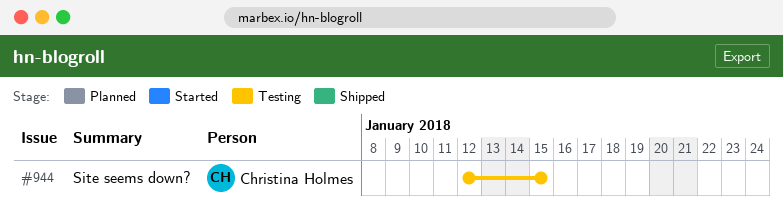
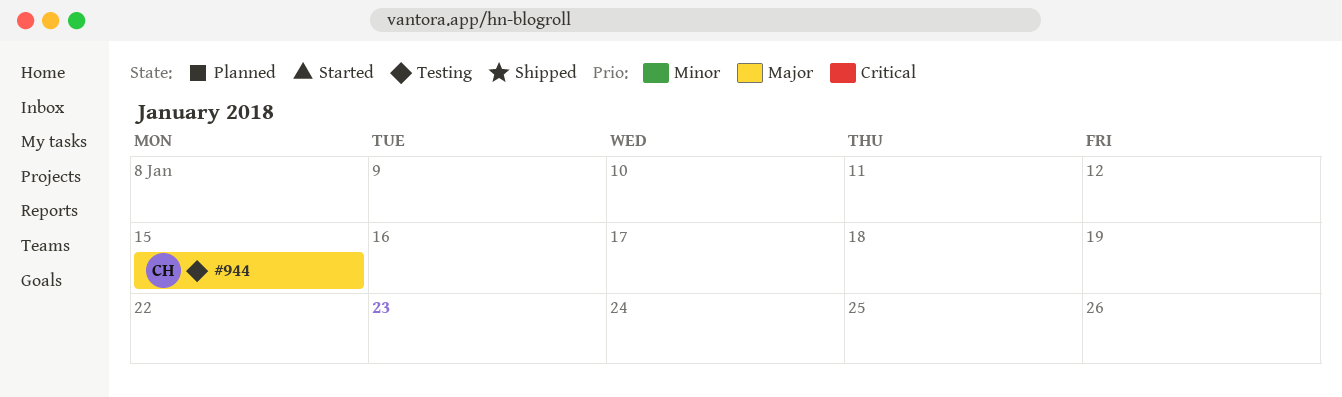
#944, start: Jan 12 -> Jan 15

